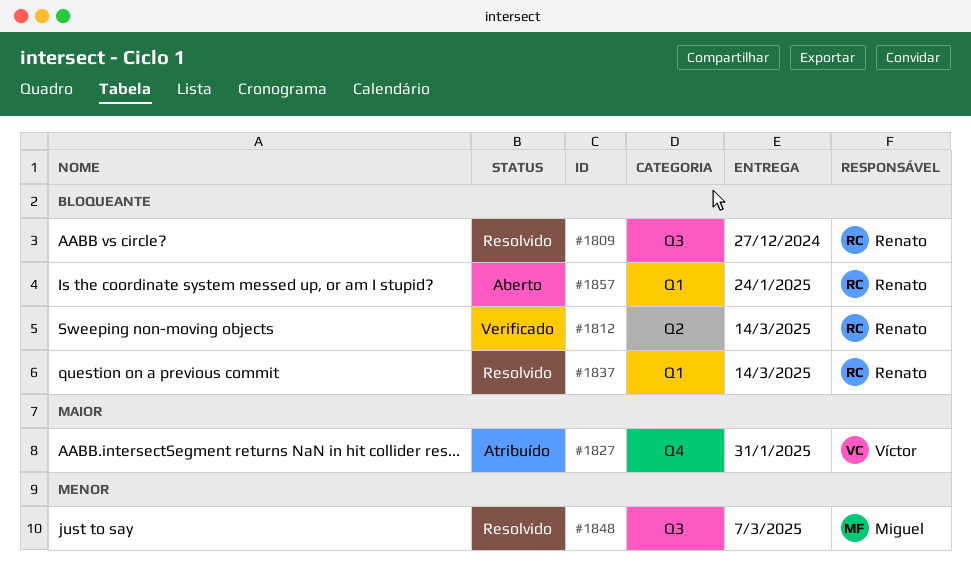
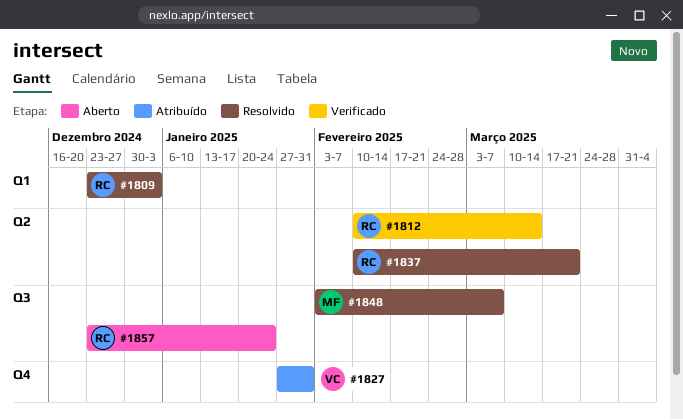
#1809, label: Q3 -> Q1
#1809, due: Dec 27 -> Jan 3
#1837, label: Q1 -> Q2
#1837, due: Mar 14 -> Mar 21
#1857, label: Q1 -> Q3

